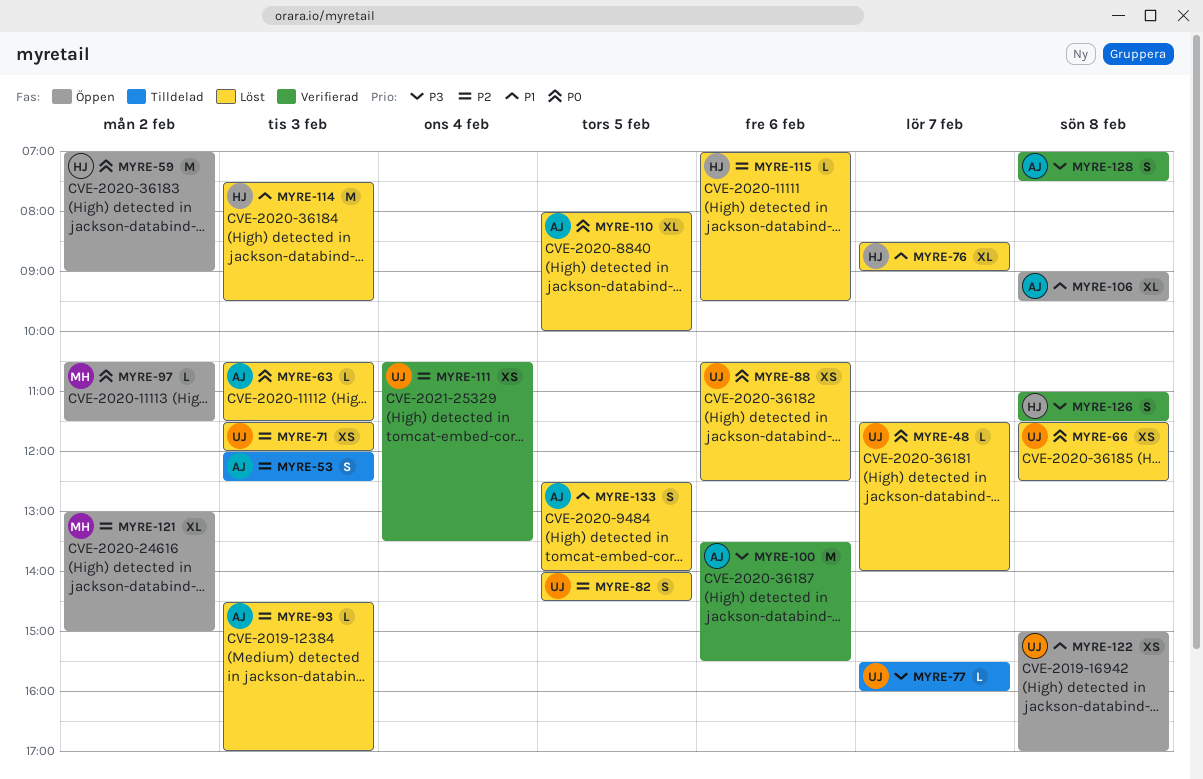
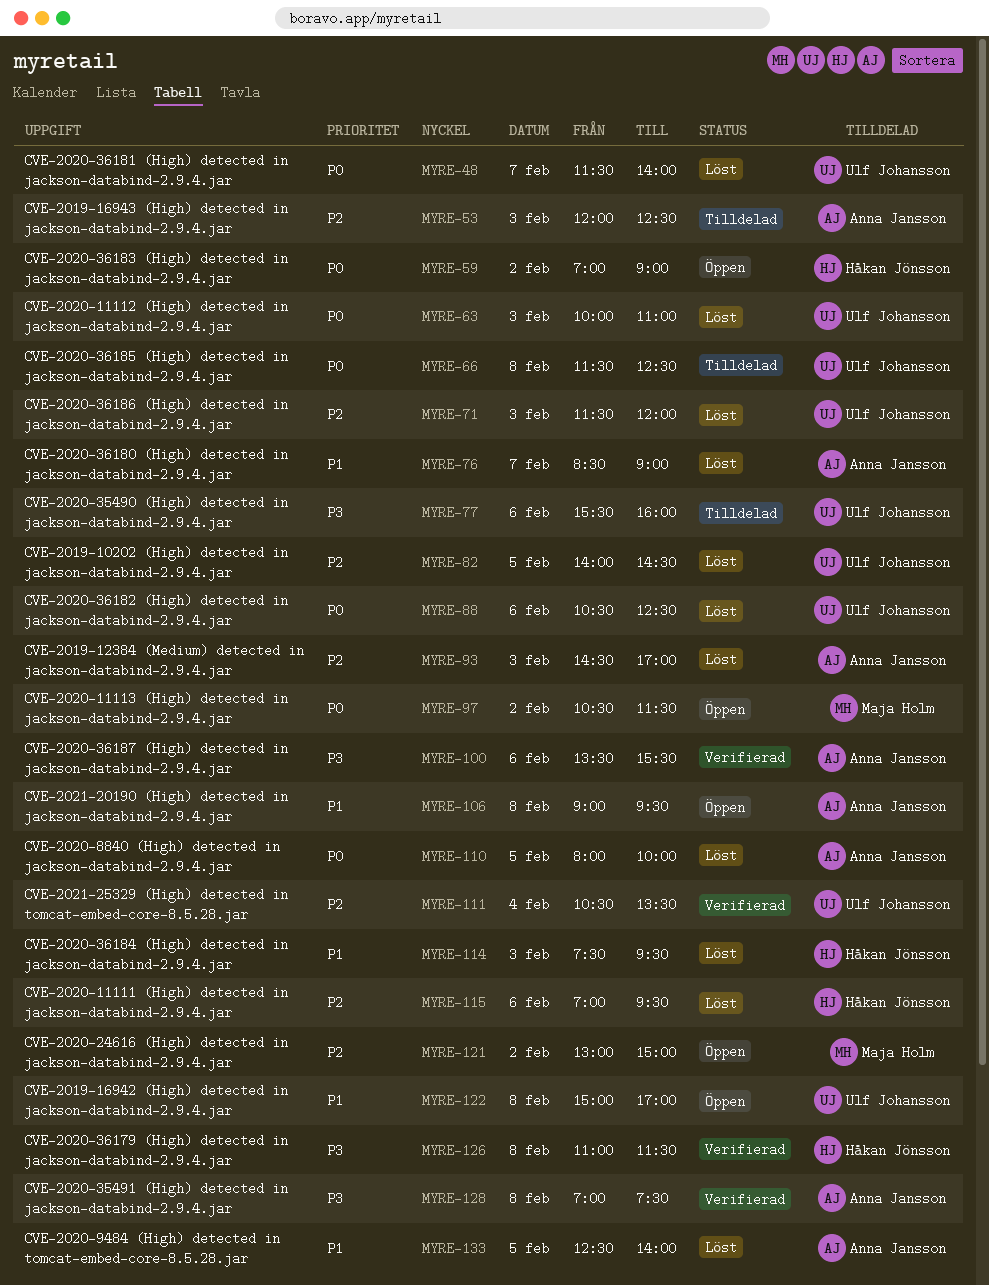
MYRE-63, owner: Anna Jansson -> Ulf Johansson
MYRE-63, begins: 10:30 -> 10:00
MYRE-63, ends: 11:30 -> 11:00
MYRE-66, status: Löst -> Tilldelad
MYRE-76, owner: Håkan Jönsson -> Anna Jansson
MYRE-77, day: Feb 7 -> Feb 6

